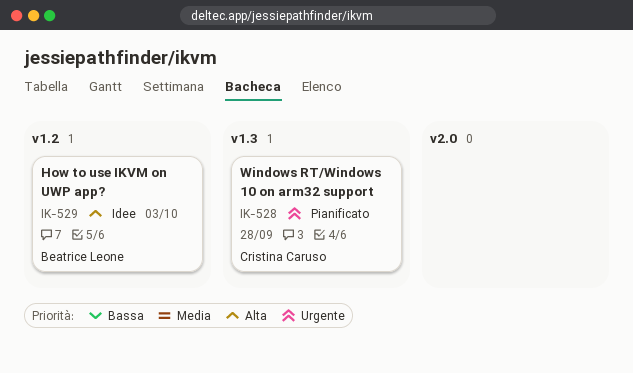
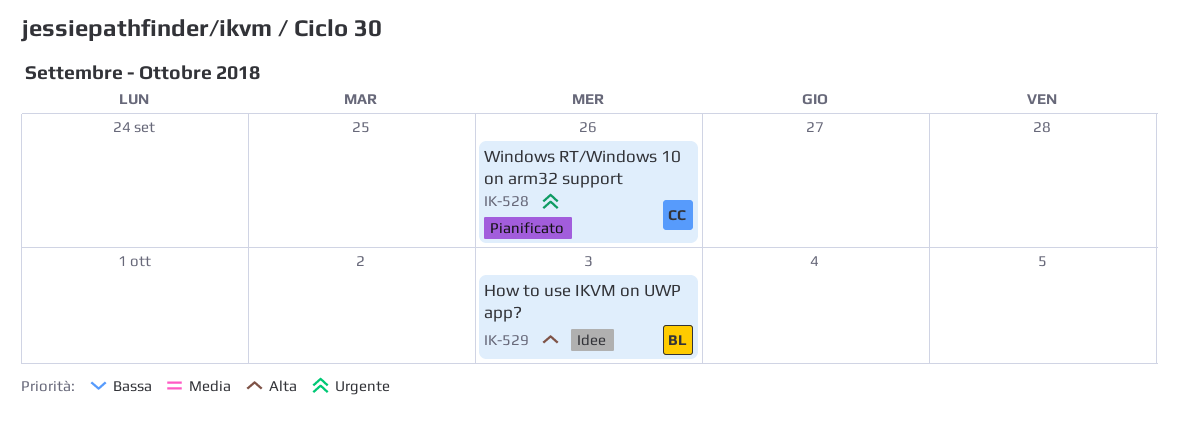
IK-528, due: Sep 28 -> Sep 26

